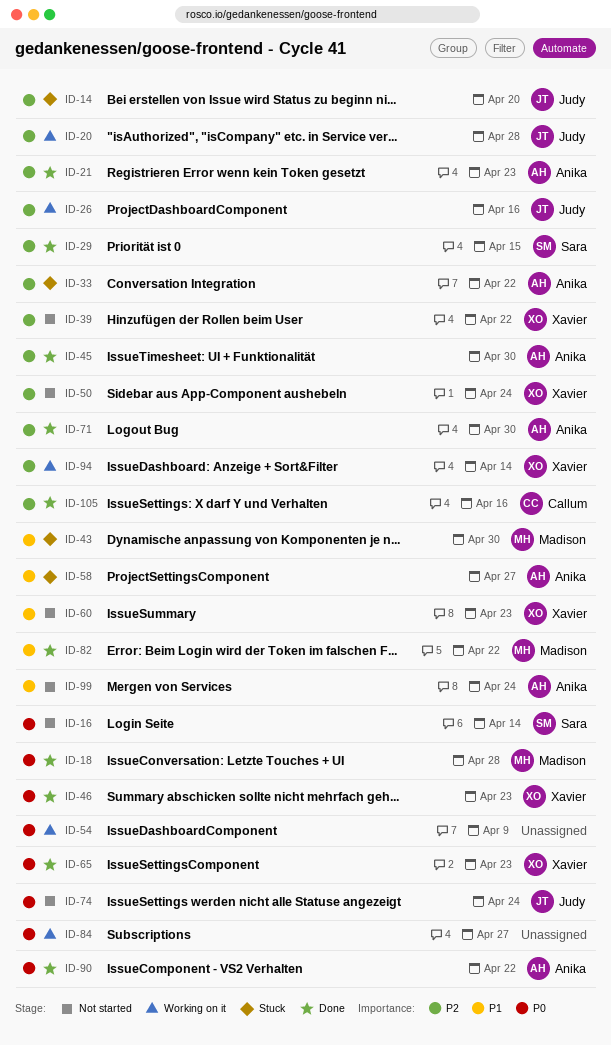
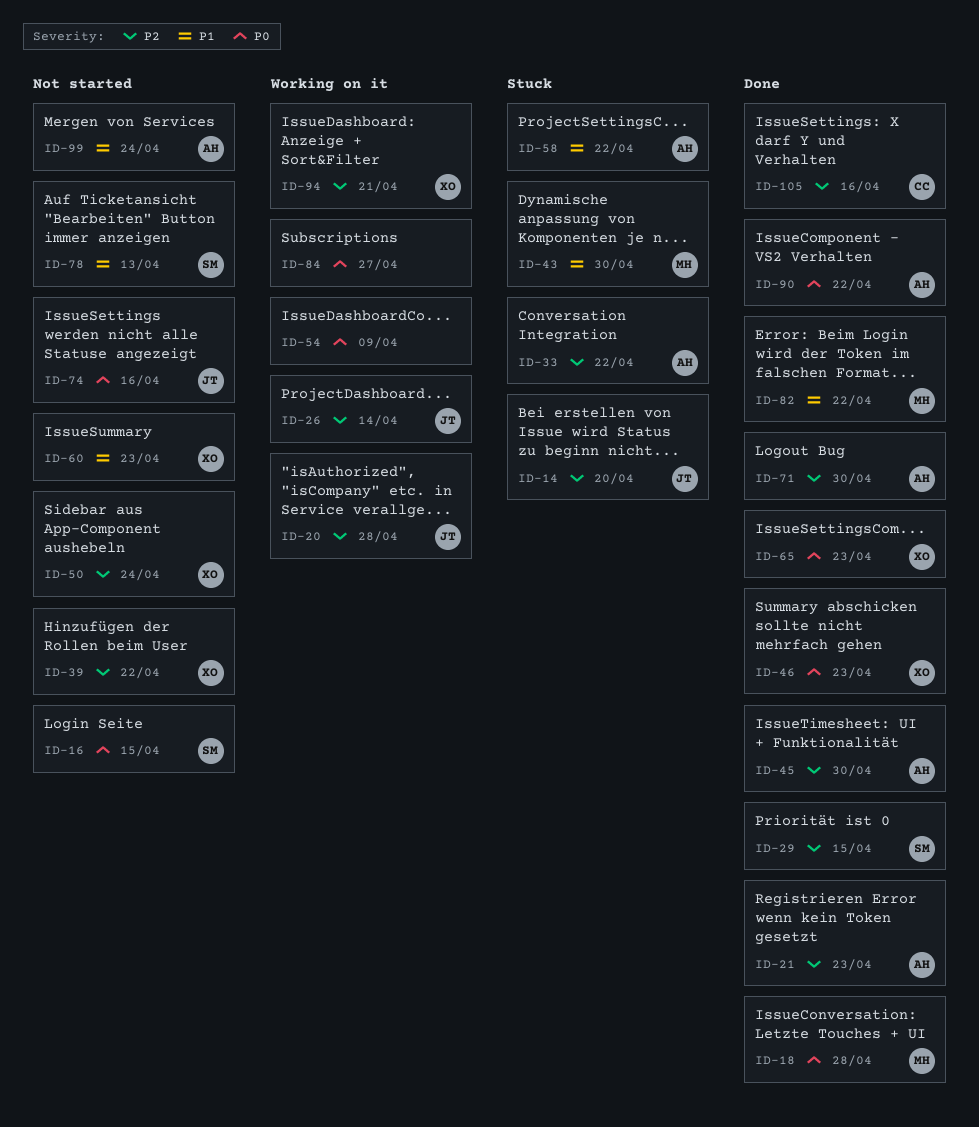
ID-16, due: Apr 14 -> Apr 15
ID-26, due: Apr 16 -> Apr 14
ID-58, due: Apr 27 -> Apr 22
ID-74, due: Apr 24 -> Apr 16
ID-78: none -> present
ID-94, due: Apr 14 -> Apr 21

